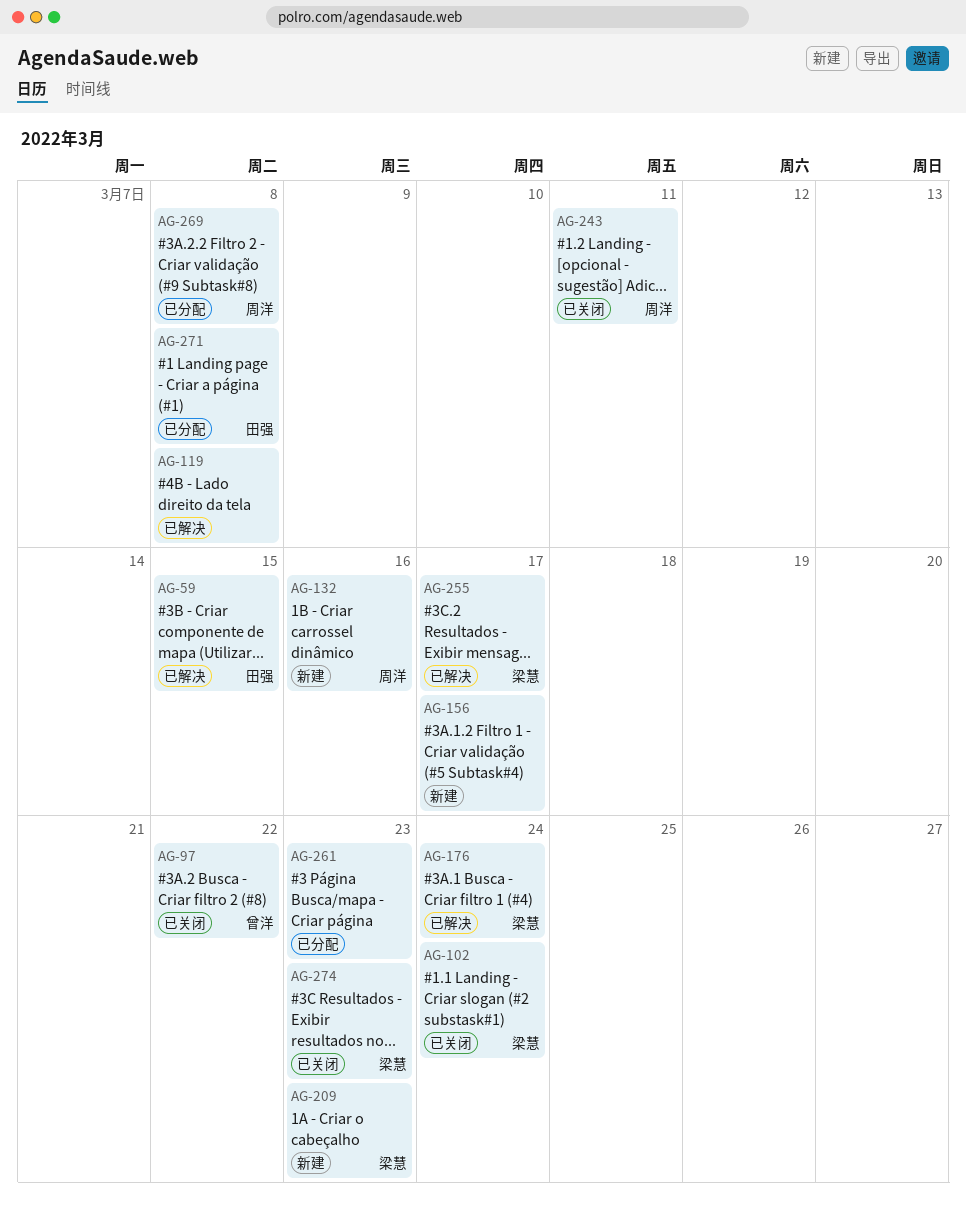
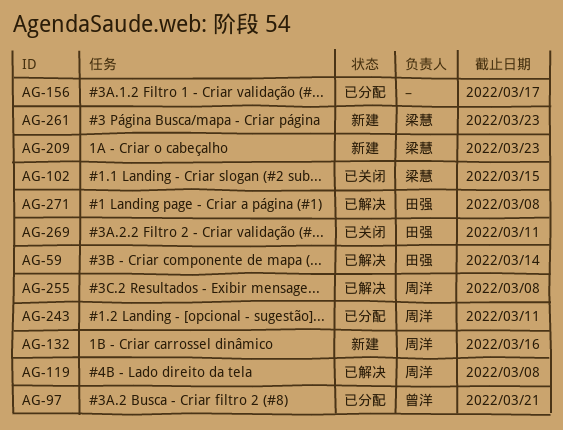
AG-59, due: Mar 15 -> Mar 14
AG-97, status: 已关闭 -> 已分配
AG-97, due: Mar 22 -> Mar 21
AG-102, due: Mar 24 -> Mar 15
AG-119, owner: none -> 周洋
AG-156, status: 新建 -> 已分配
AG-176: present -> none
AG-243, status: 已关闭 -> 已分配
AG-255, owner: 梁慧 -> 周洋
AG-255, due: Mar 17 -> Mar 8
AG-261, status: 已分配 -> 新建
AG-261, owner: none -> 梁慧
AG-269, status: 已分配 -> 已关闭
AG-269, owner: 周洋 -> 田强
AG-269, due: Mar 8 -> Mar 11
AG-271, status: 已分配 -> 已解决
AG-274: present -> none

